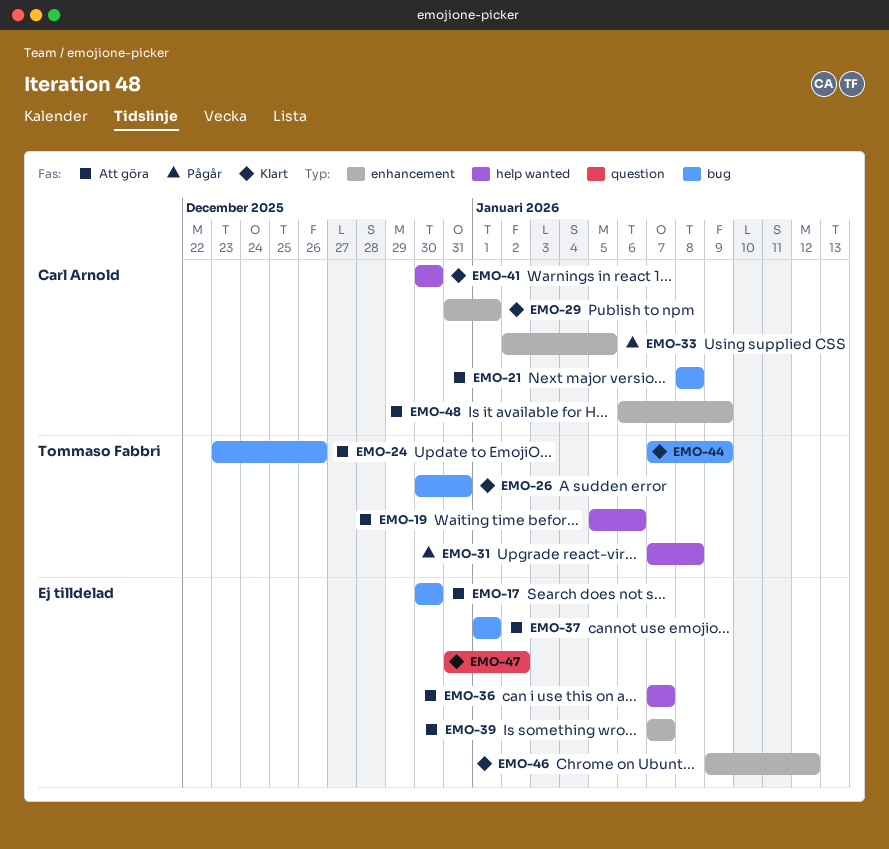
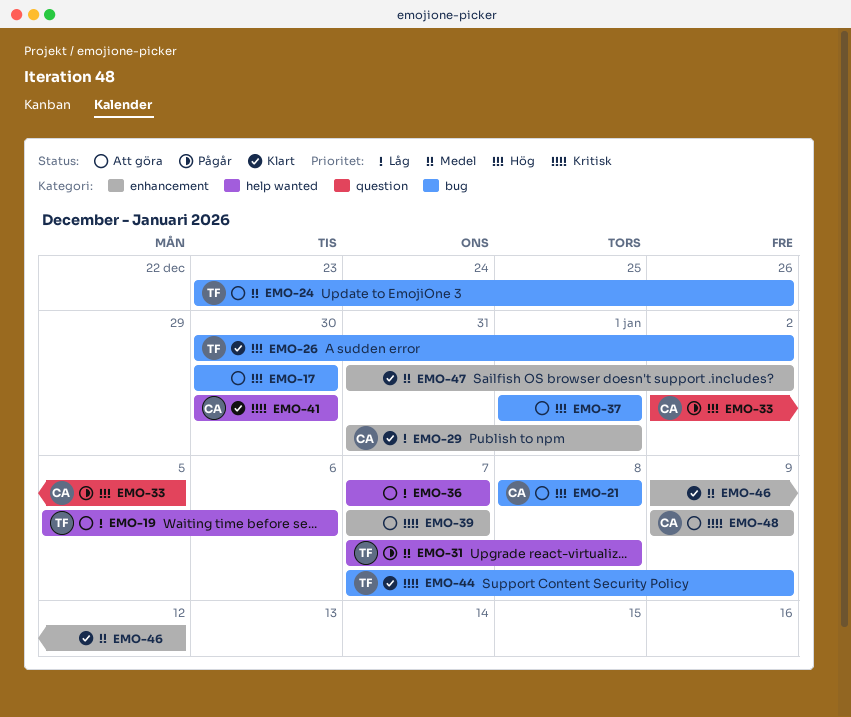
EMO-26, due: Dec 31 -> Jan 2
EMO-33, label: enhancement -> question
EMO-47, label: question -> enhancement
EMO-48, start: Jan 6 -> Jan 9

